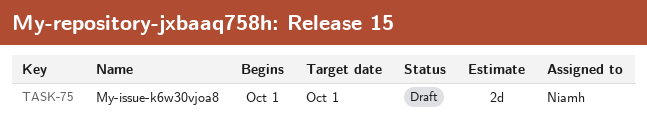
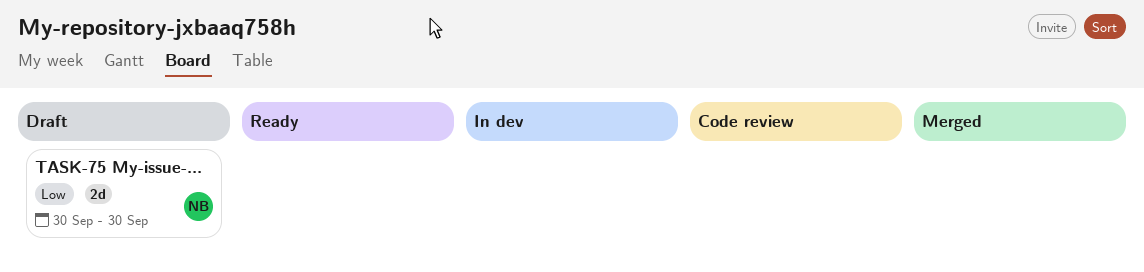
TASK-75, start: Oct 1 -> Sep 30
TASK-75, due: Oct 1 -> Sep 30

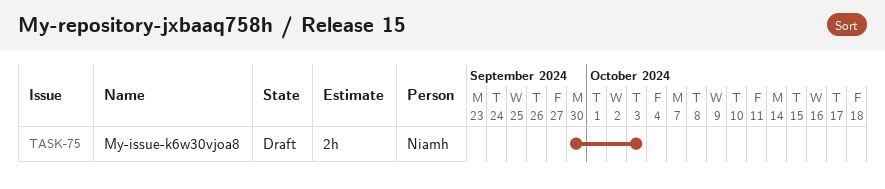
TASK-75, estimate: 2d -> 2h
TASK-75, due: Sep 30 -> Oct 3

